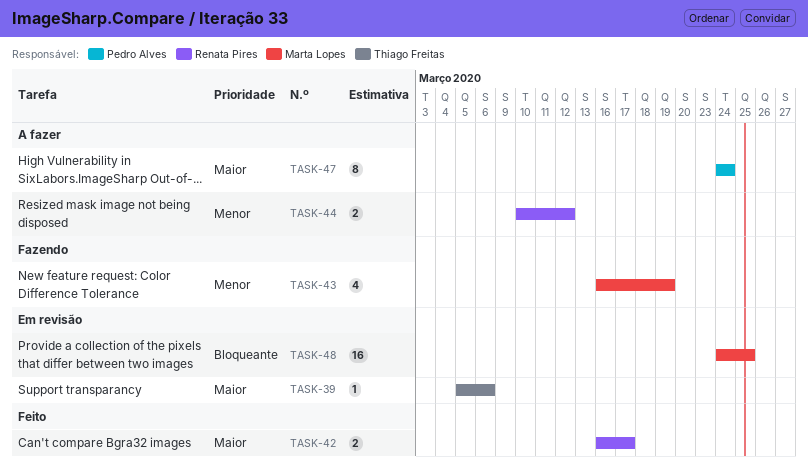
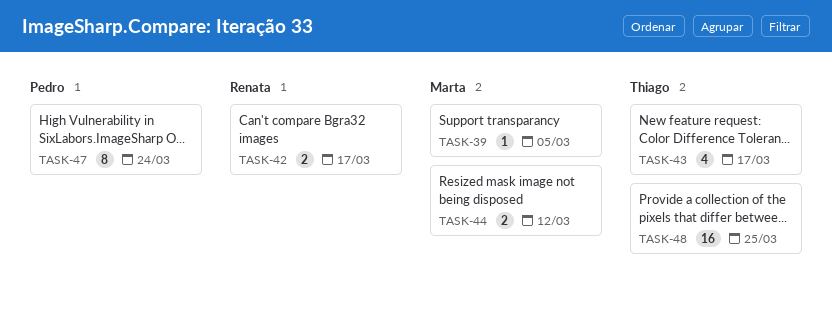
TASK-39, owner: Thiago Freitas -> Marta Lopes
TASK-39, due: Mar 6 -> Mar 5
TASK-43, owner: Marta Lopes -> Thiago Freitas
TASK-43, due: Mar 19 -> Mar 17
TASK-44, owner: Renata Pires -> Marta Lopes
TASK-48, owner: Marta Lopes -> Thiago Freitas

